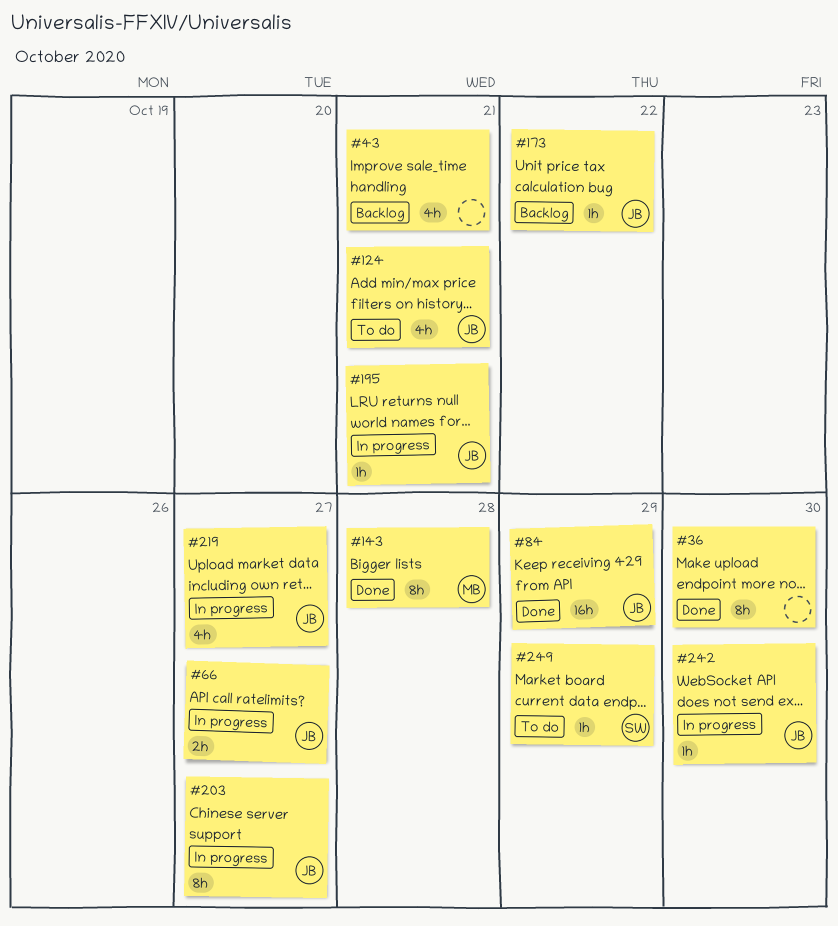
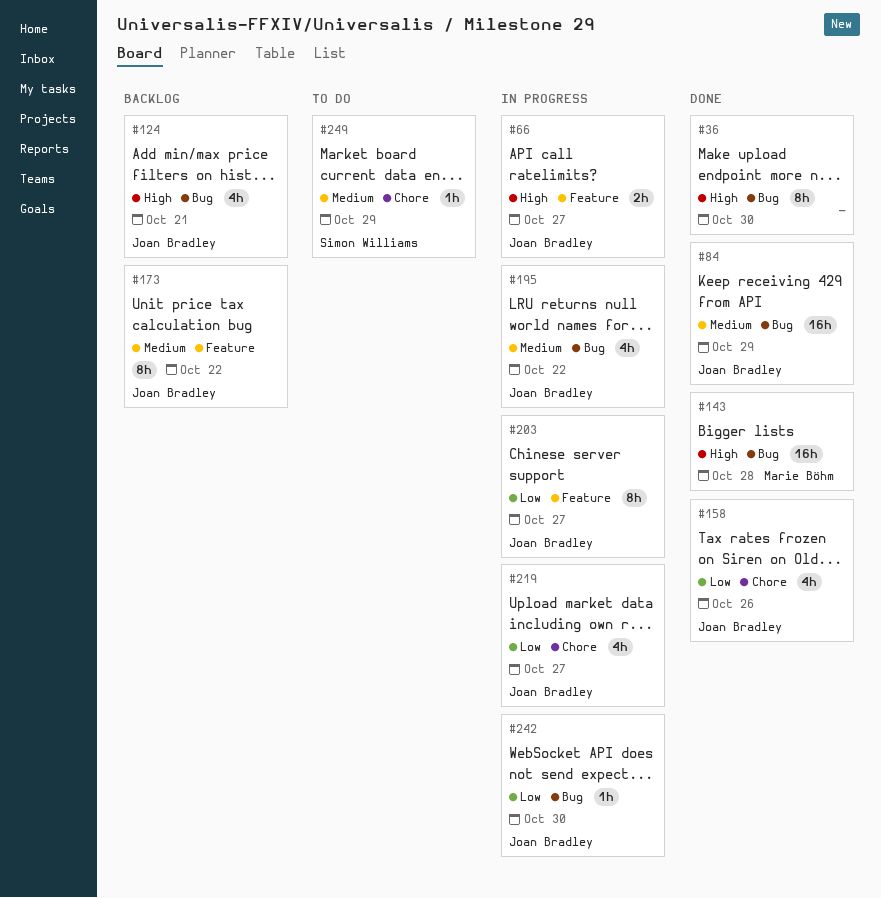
#43: present -> none
#124, status: To do -> Backlog
#143, estimate: 8h -> 16h
#158: none -> present
#173, estimate: 1h -> 8h
#195, estimate: 1h -> 4h
#195, due: Oct 21 -> Oct 22

